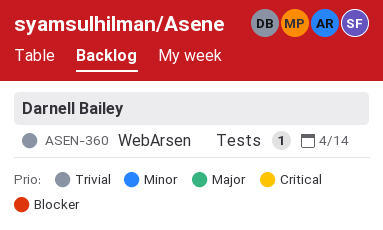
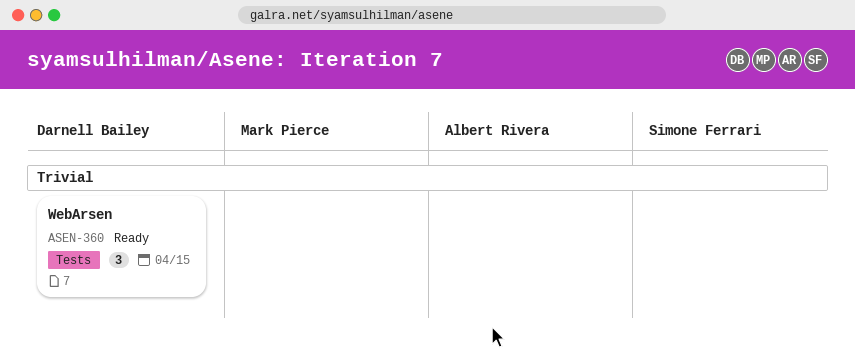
ASEN-360, estimate: 1 -> 3
ASEN-360, due: Apr 14 -> Apr 15

